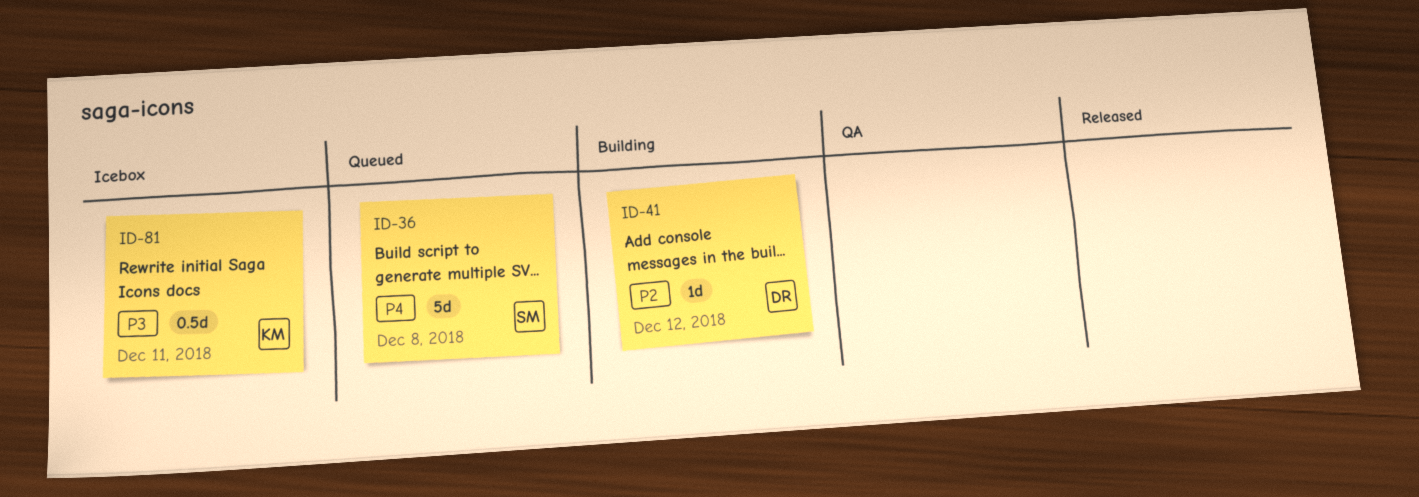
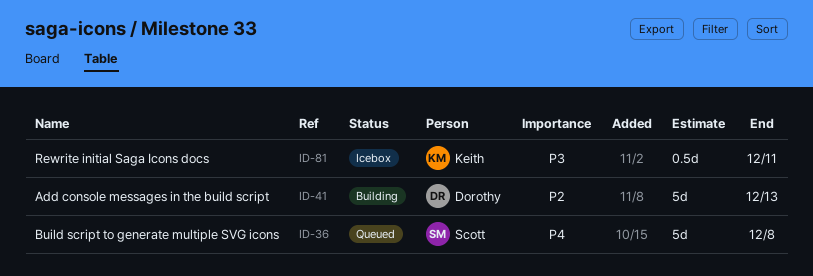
ID-41, estimate: 1d -> 5d
ID-41, due: Dec 12 -> Dec 13

